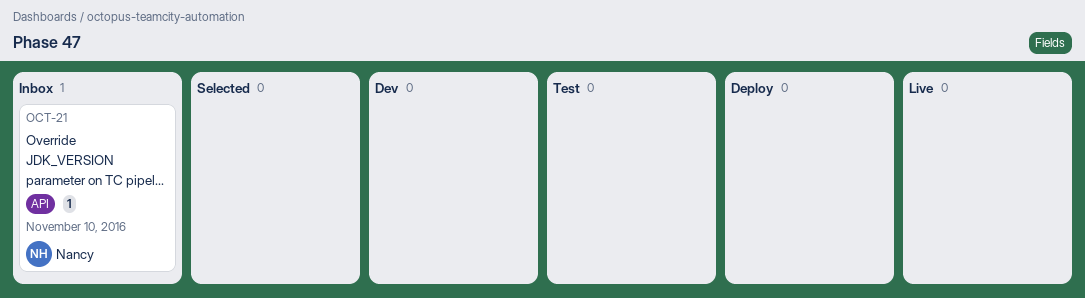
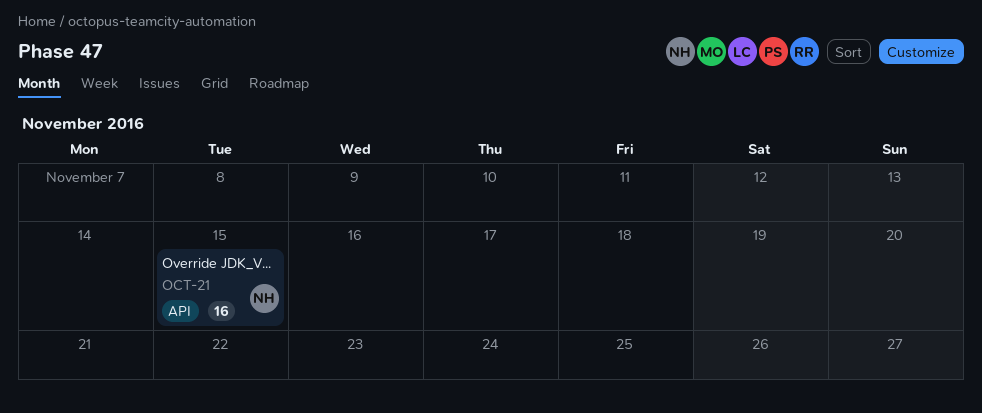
OCT-21, estimate: 1 -> 16
OCT-21, due: Nov 10 -> Nov 15

